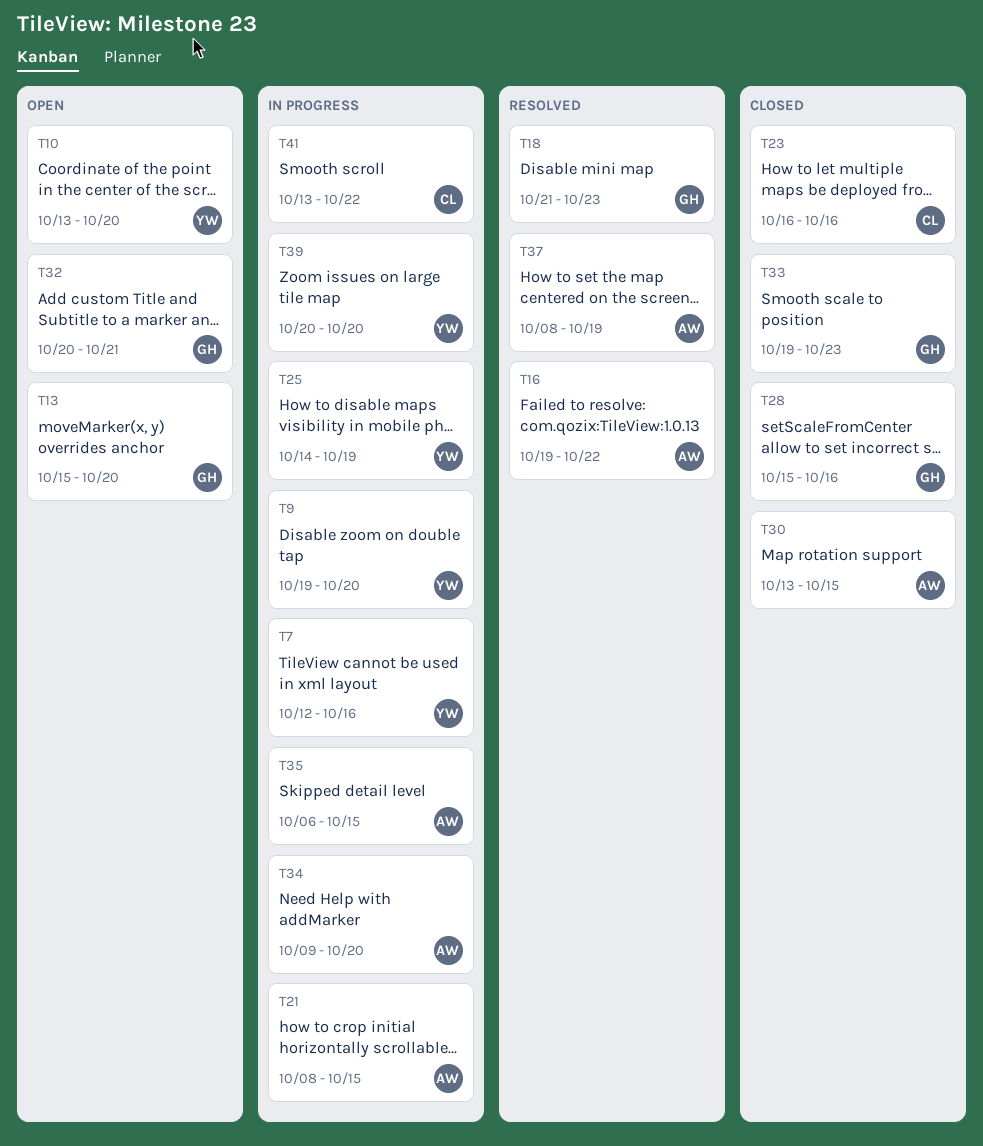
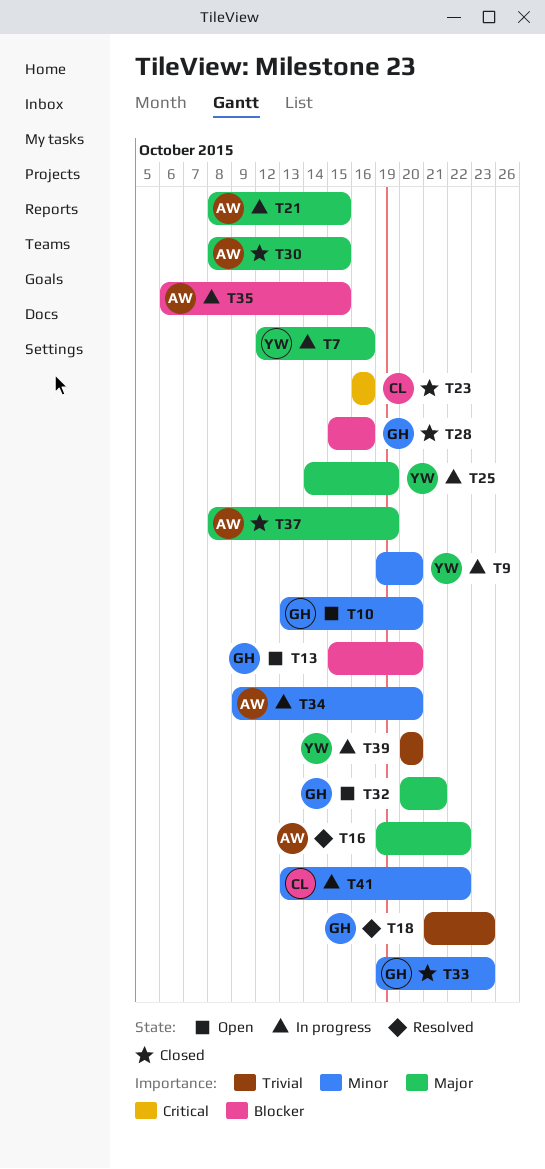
T10, owner: YW -> GH
T30, start: Oct 13 -> Oct 8
T37, status: Resolved -> Closed

